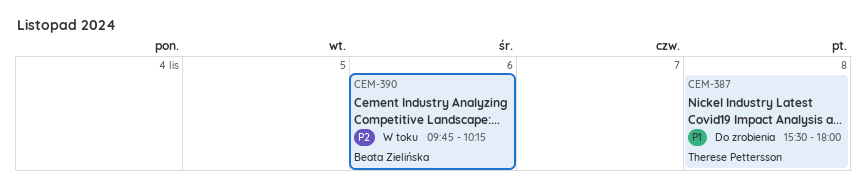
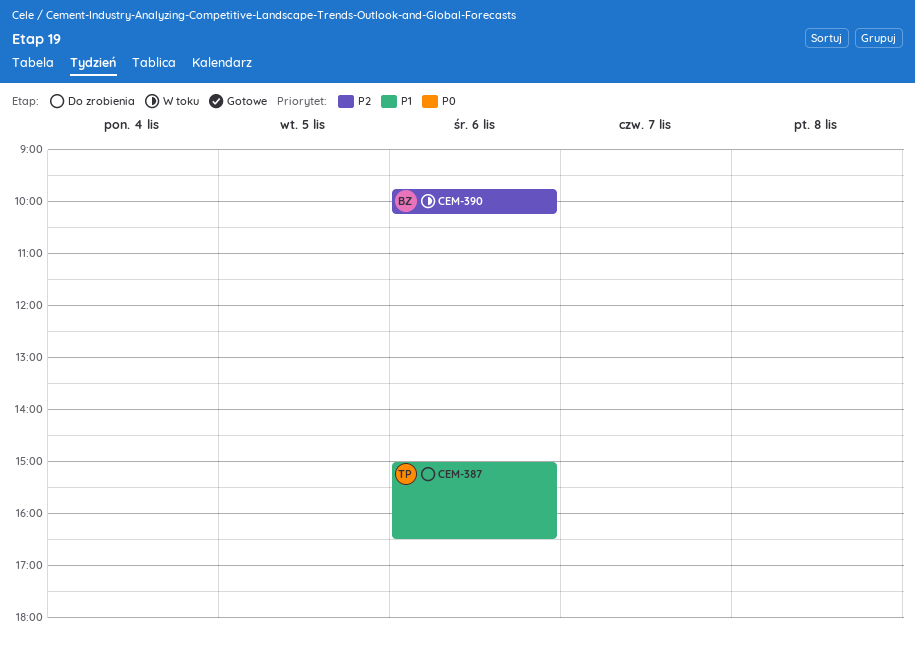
CEM-387, day: Nov 8 -> Nov 6
CEM-387, begins: 15:30 -> 15:00
CEM-387, ends: 18:00 -> 16:30

